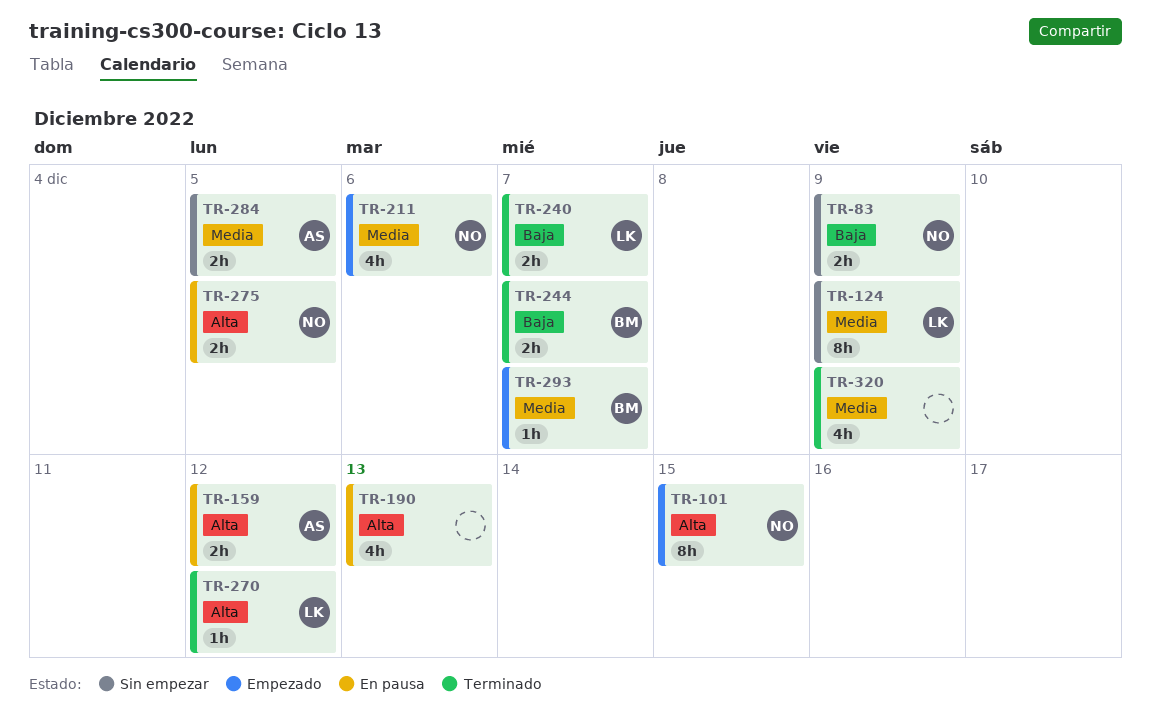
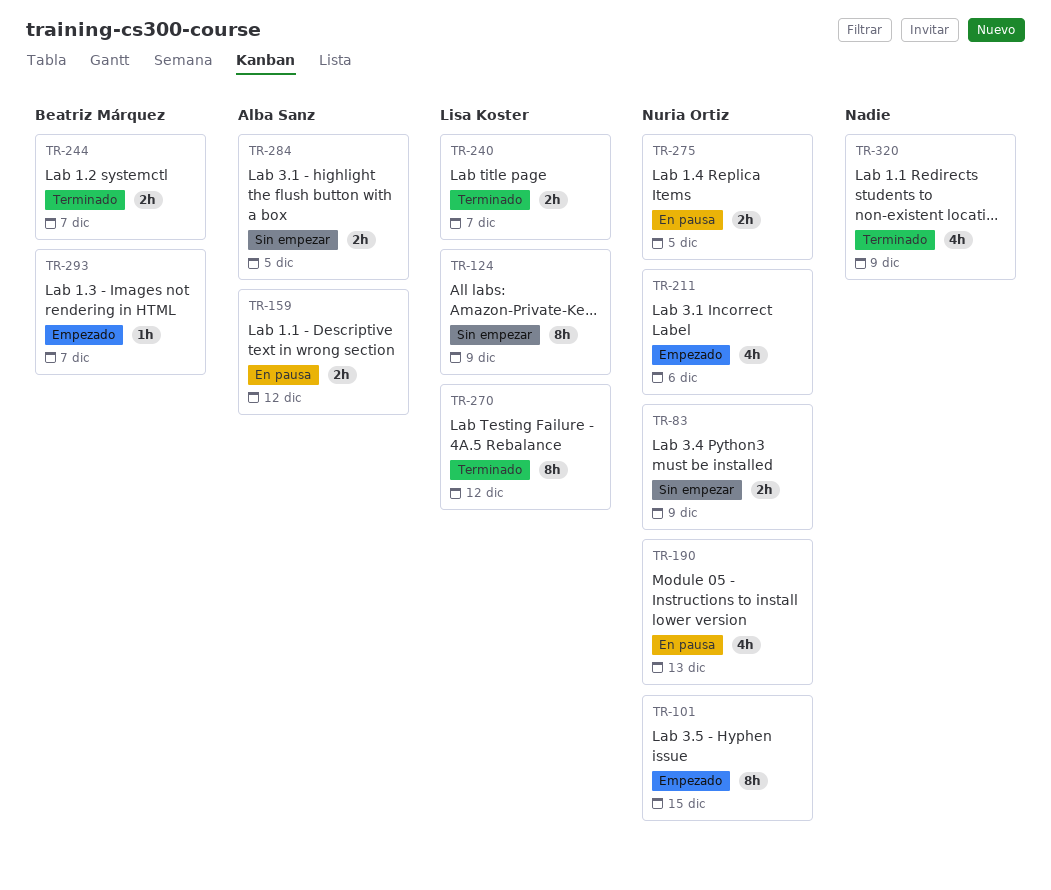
TR-190, owner: none -> Nuria Ortiz
TR-270, estimate: 1h -> 8h

